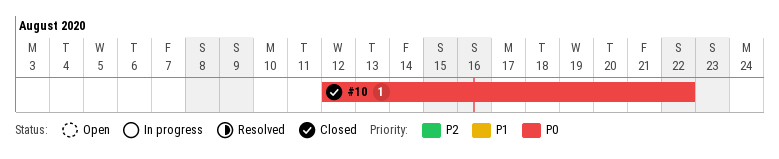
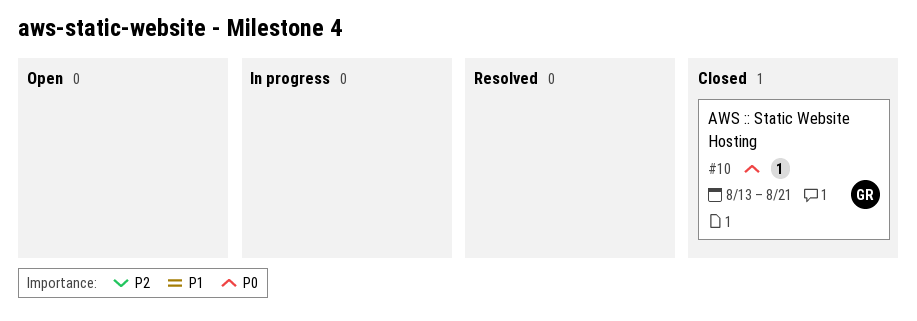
#10, start: Aug 12 -> Aug 13
#10, due: Aug 22 -> Aug 21

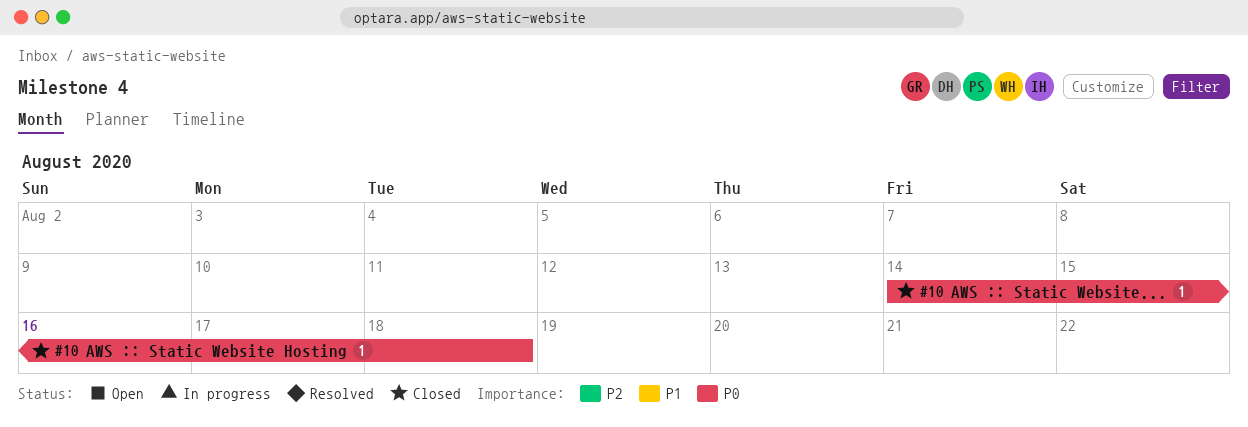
#10, start: Aug 13 -> Aug 14
#10, due: Aug 21 -> Aug 18

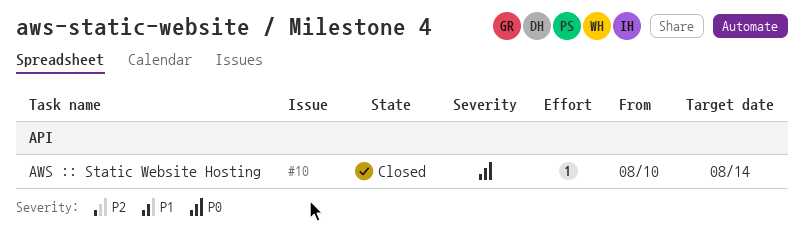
#10, start: Aug 14 -> Aug 10
#10, due: Aug 18 -> Aug 14

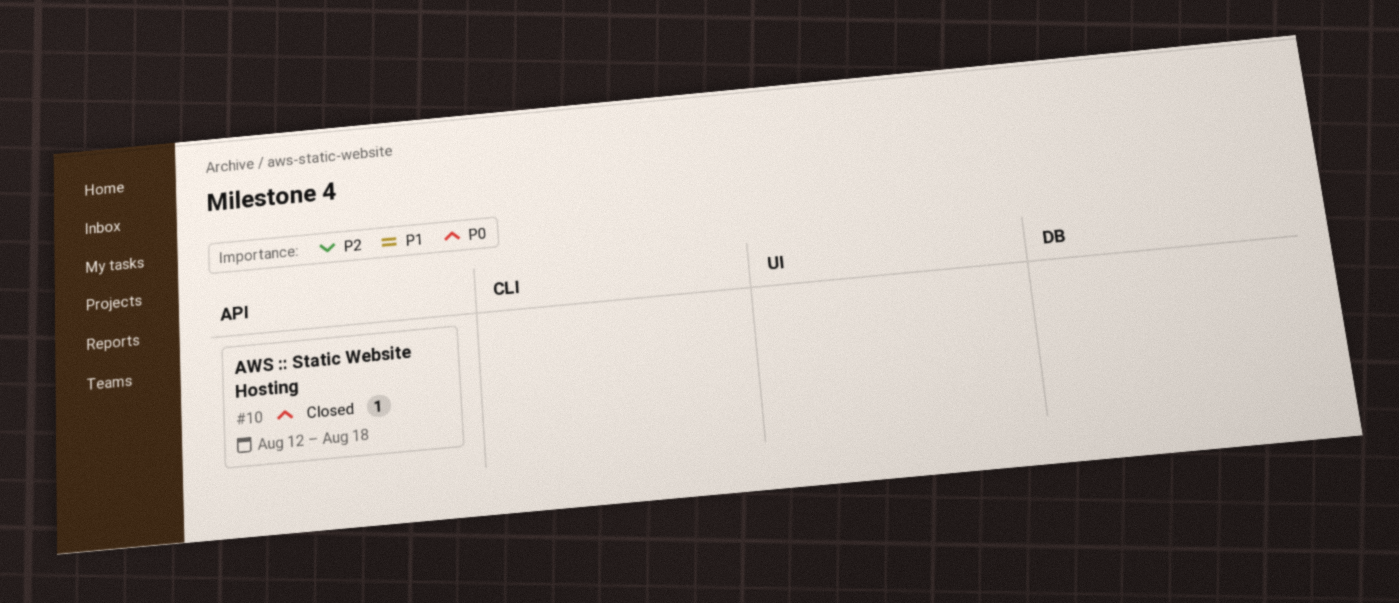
#10, start: Aug 10 -> Aug 12
#10, due: Aug 14 -> Aug 18

